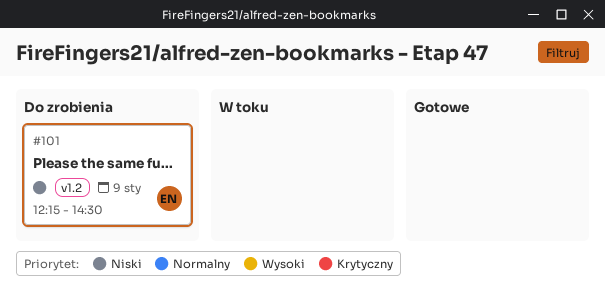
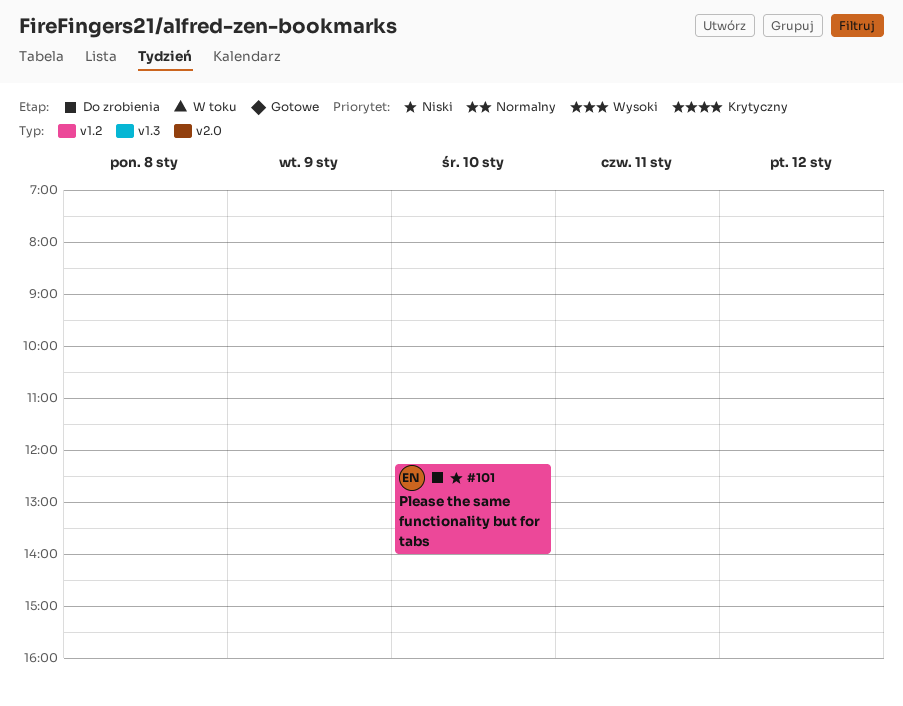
#101, day: Jan 9 -> Jan 10
#101, ends: 14:30 -> 14:00

